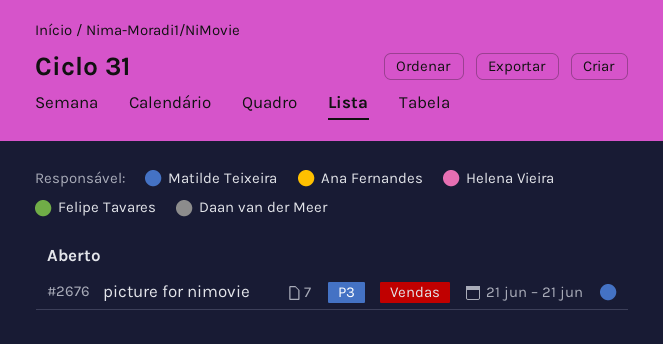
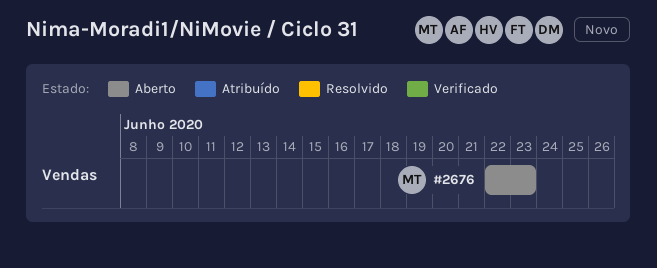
#2676, start: Jun 21 -> Jun 22
#2676, due: Jun 21 -> Jun 23

